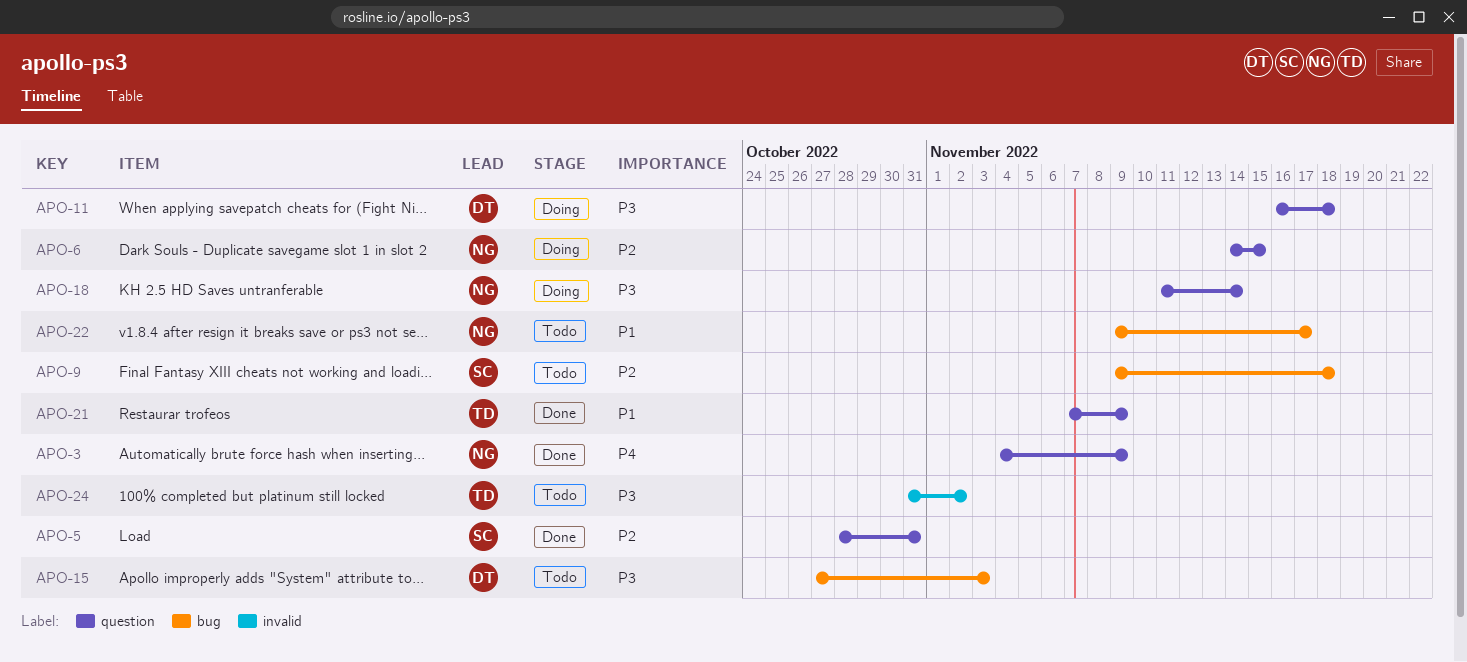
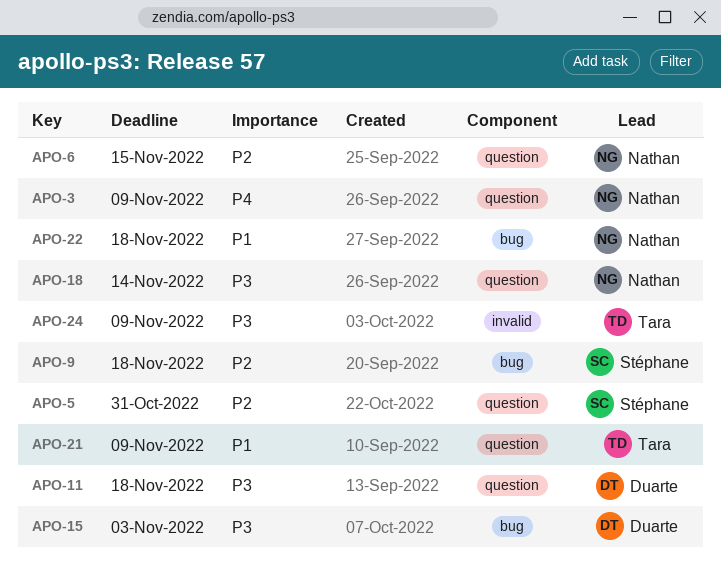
APO-22, due: Nov 17 -> Nov 18
APO-24, due: Nov 2 -> Nov 9

